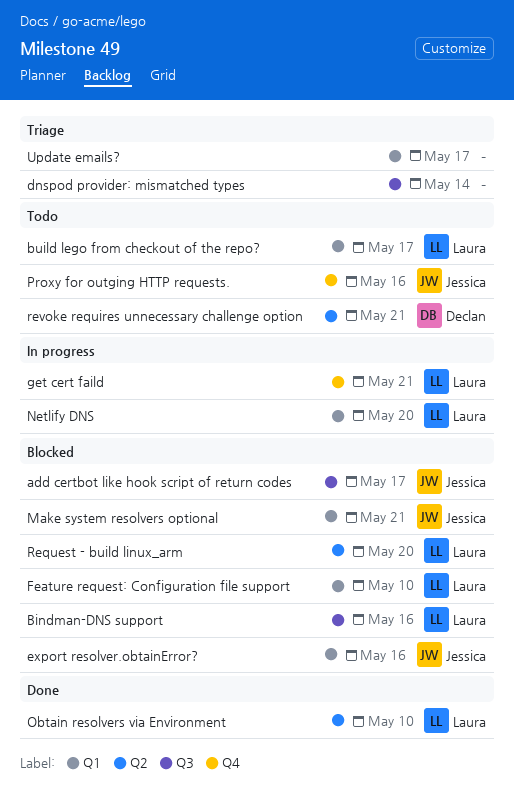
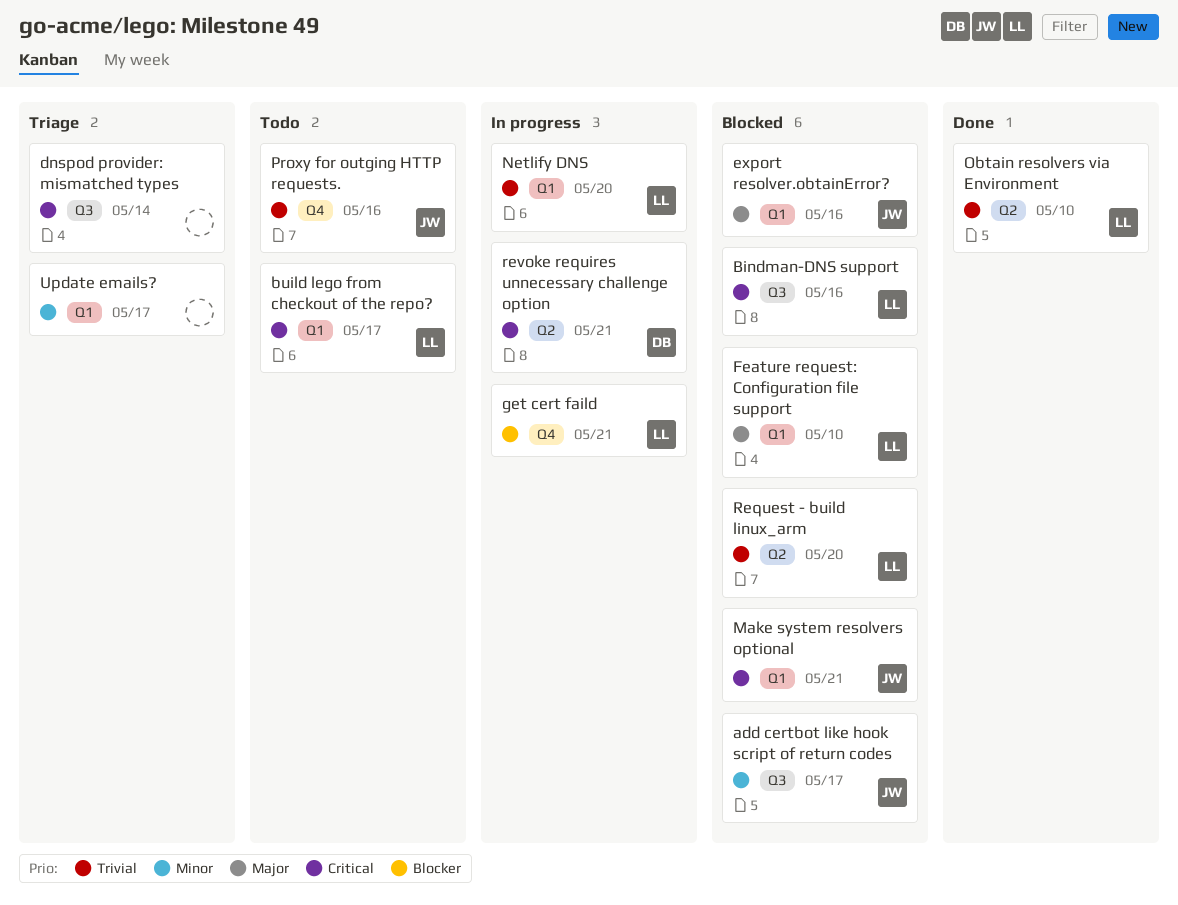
revoke requires unnecessary challenge option, status: Todo -> In progress

